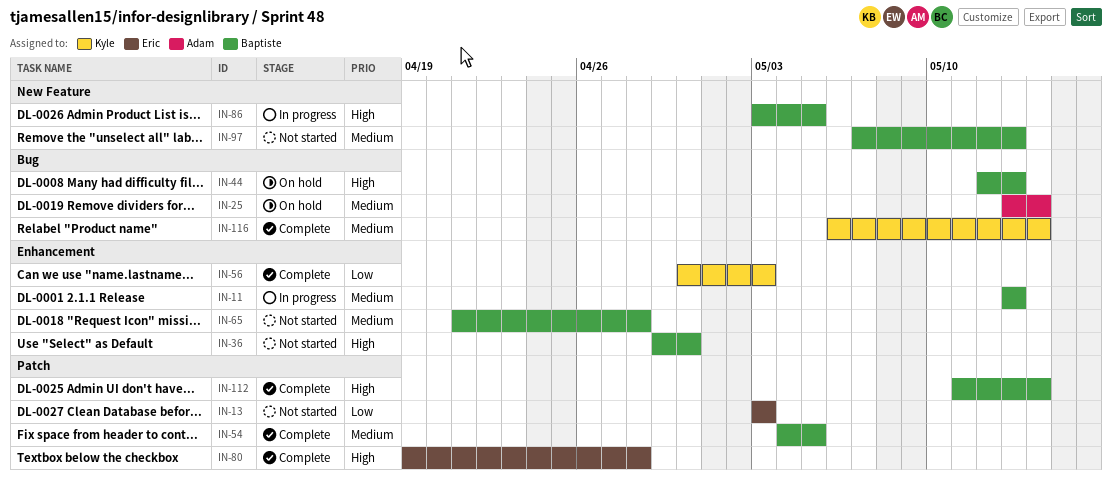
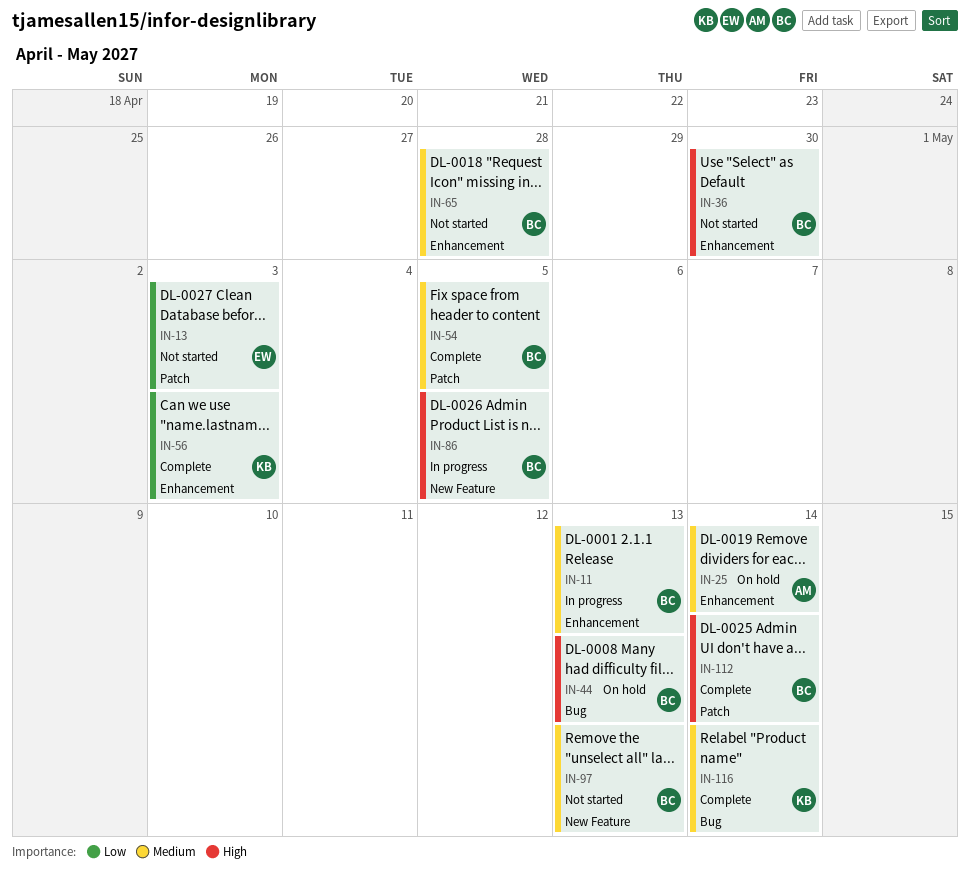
IN-25, label: Bug -> Enhancement
IN-80: present -> none

